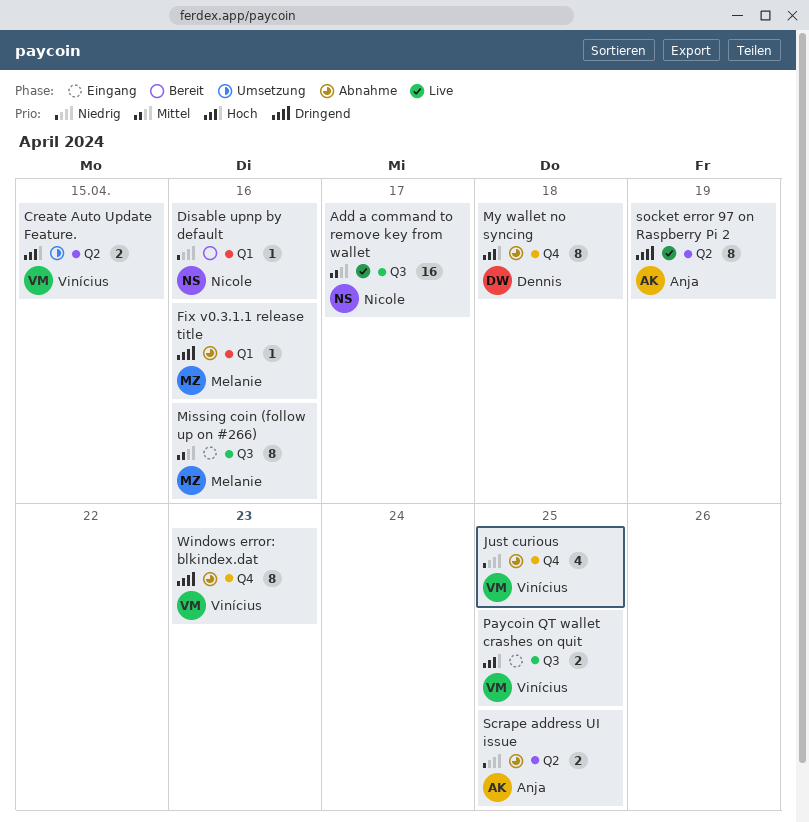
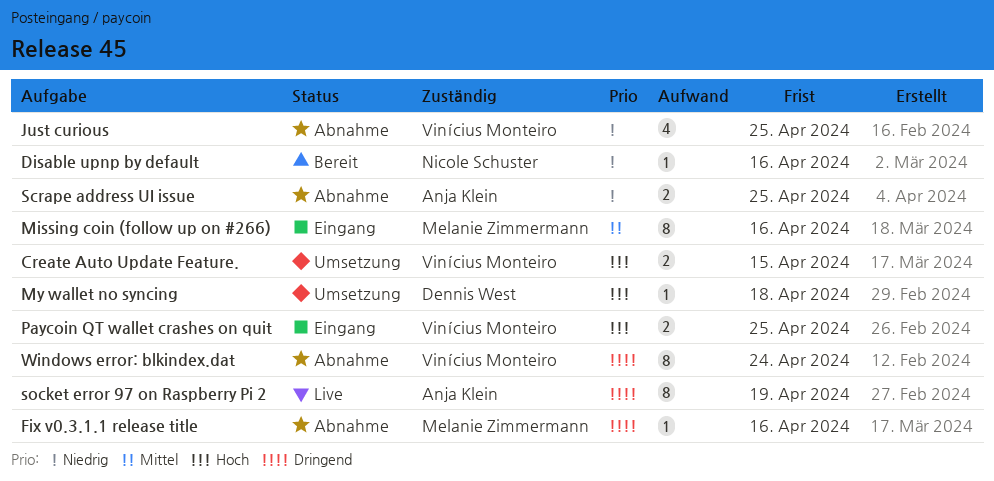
Add a command to remove key from wallet: present -> none
My wallet no syncing, status: Abnahme -> Umsetzung
My wallet no syncing, estimate: 8 -> 1
Windows error: blkindex.dat, due: Apr 23 -> Apr 24

